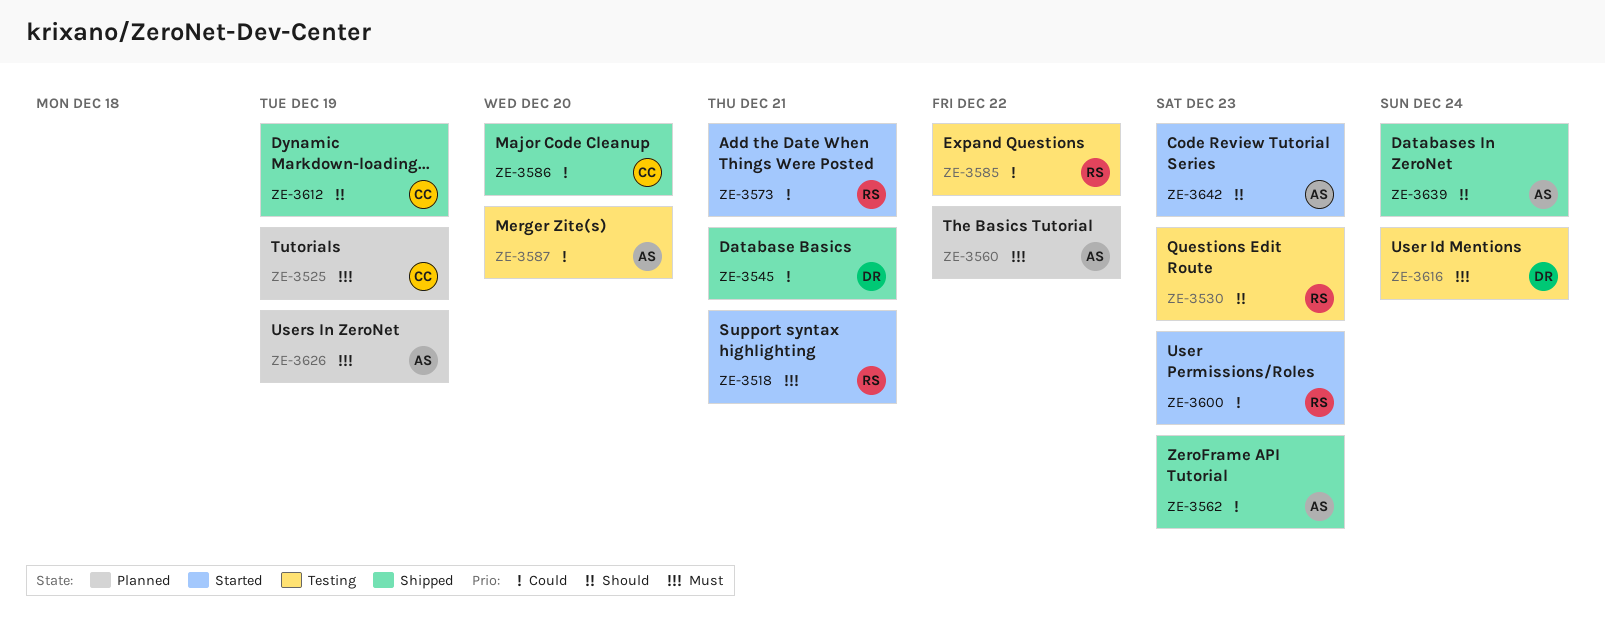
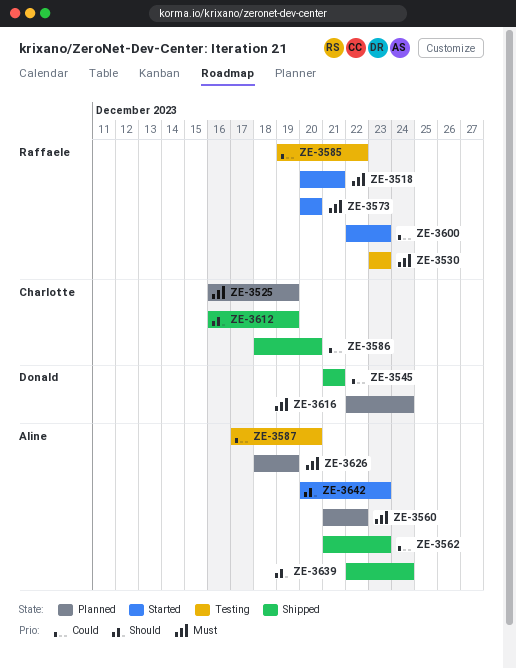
ZE-3530, priority: Should -> Must
ZE-3573, priority: Could -> Must
ZE-3573, due: Dec 21 -> Dec 20
ZE-3616, status: Testing -> Planned

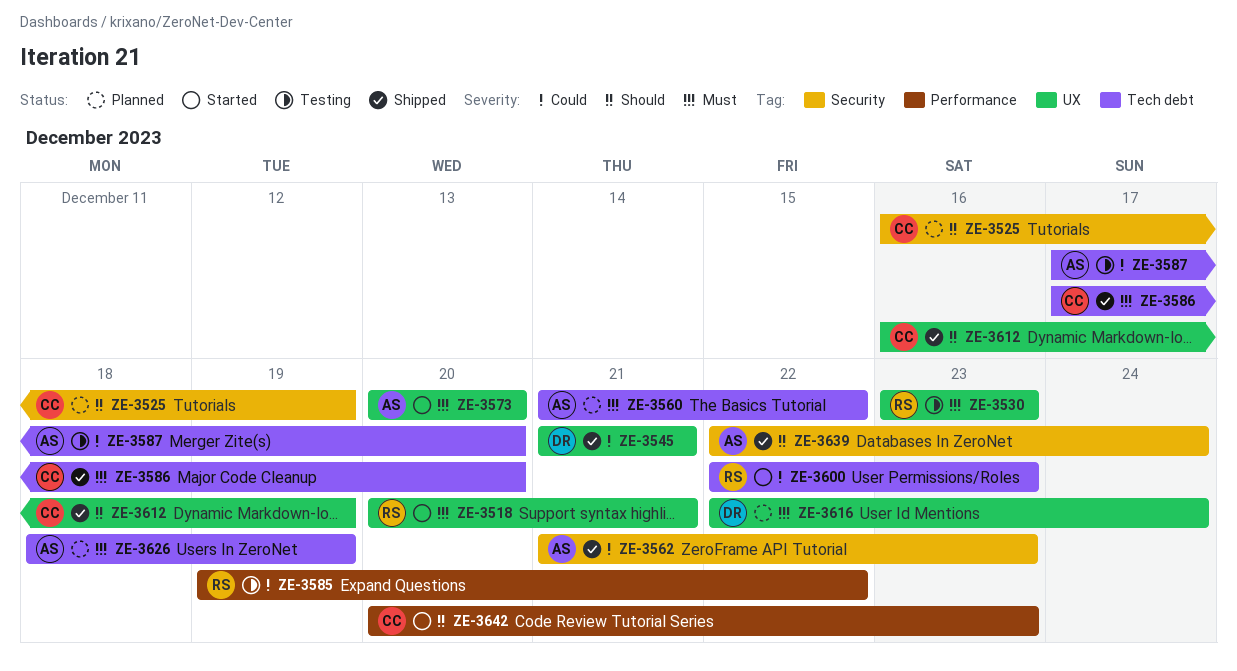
ZE-3525, priority: Must -> Should
ZE-3573, owner: Raffaele -> Aline
ZE-3586, priority: Could -> Must
ZE-3586, start: Dec 18 -> Dec 17
ZE-3642, owner: Aline -> Charlotte

